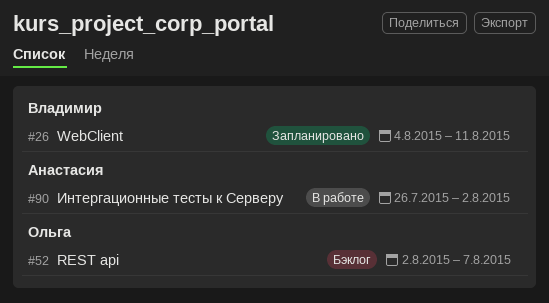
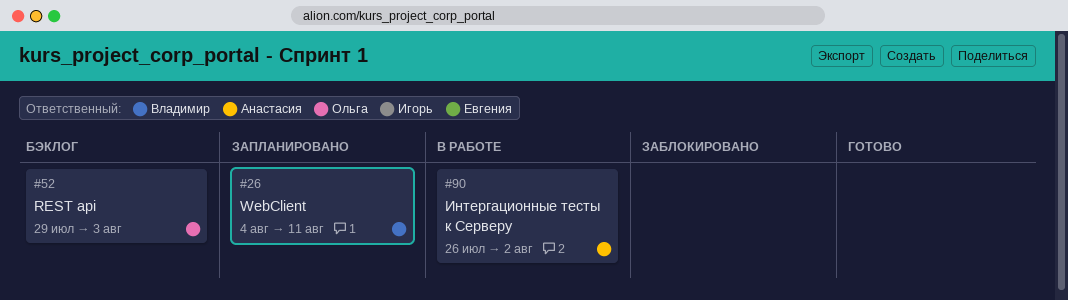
#52, start: Aug 2 -> Jul 29
#52, due: Aug 7 -> Aug 3

